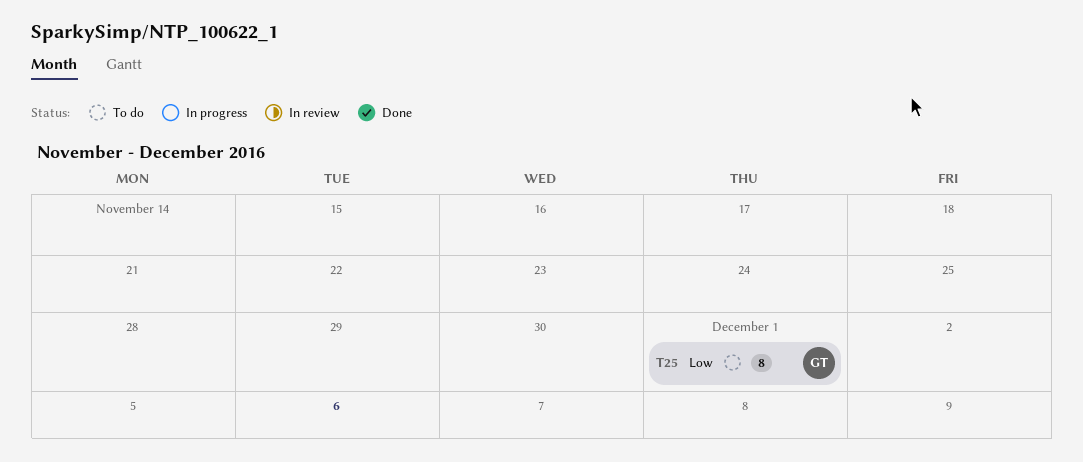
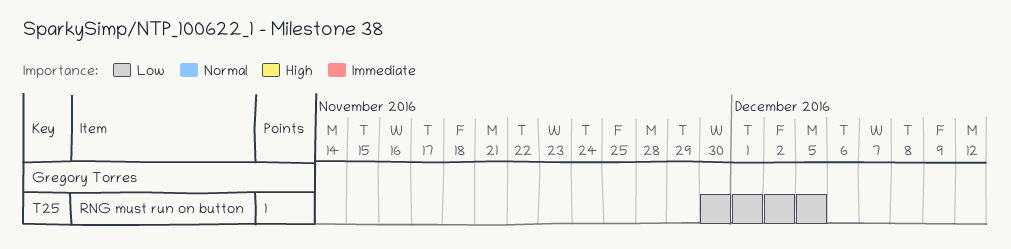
T25, estimate: 8 -> 1
T25, due: Dec 1 -> Dec 5

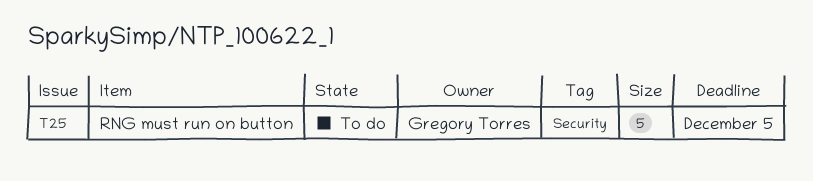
T25, estimate: 1 -> 5

